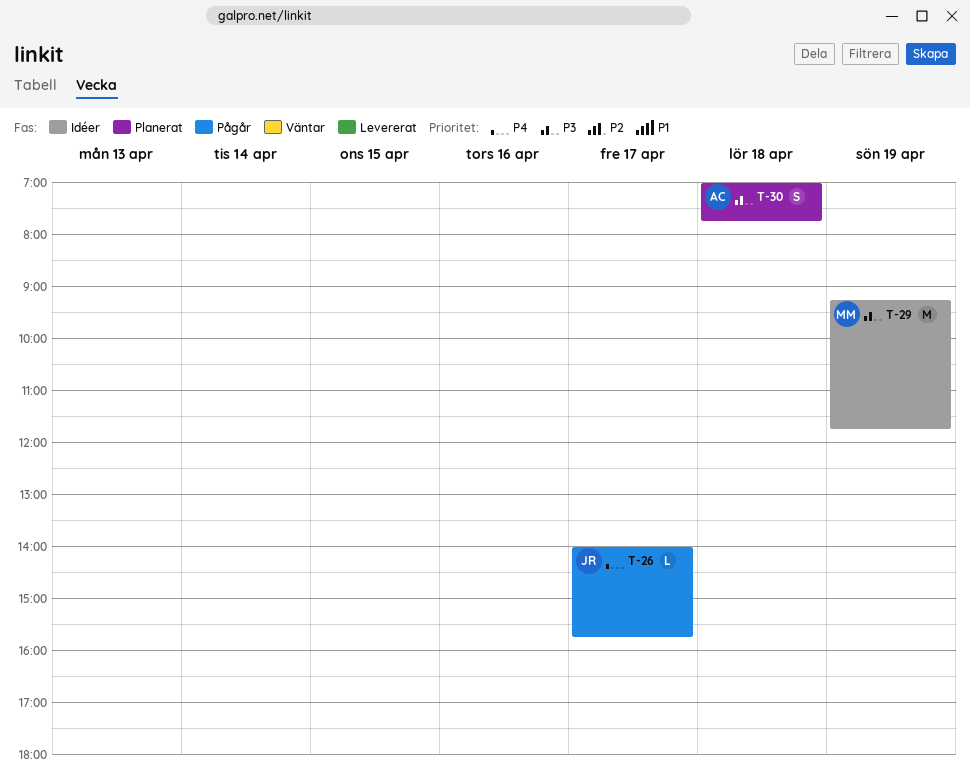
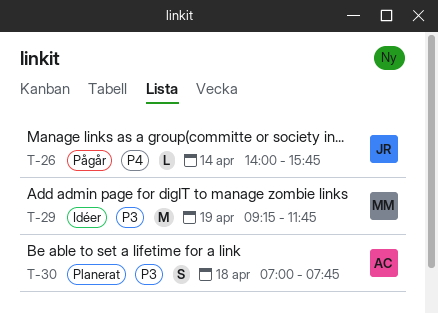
T-26, day: Apr 17 -> Apr 14

